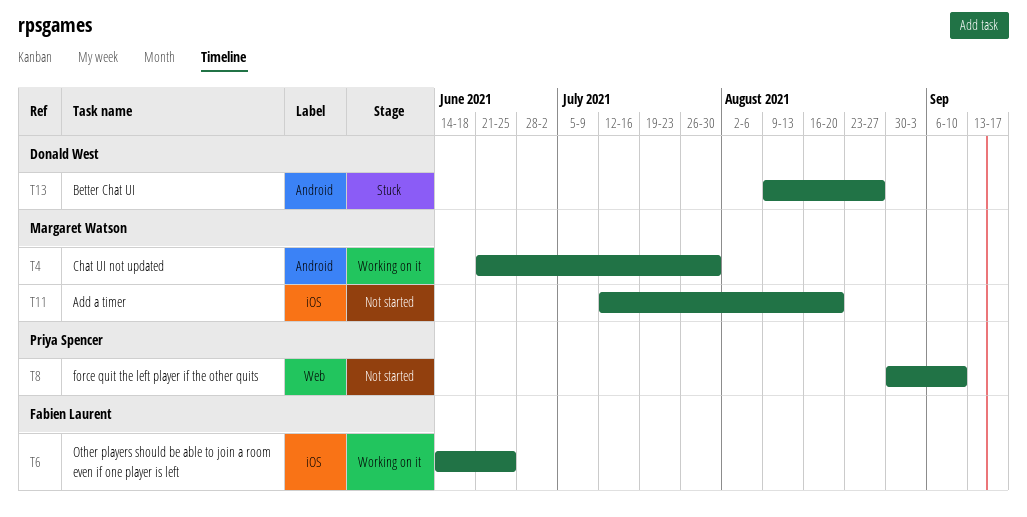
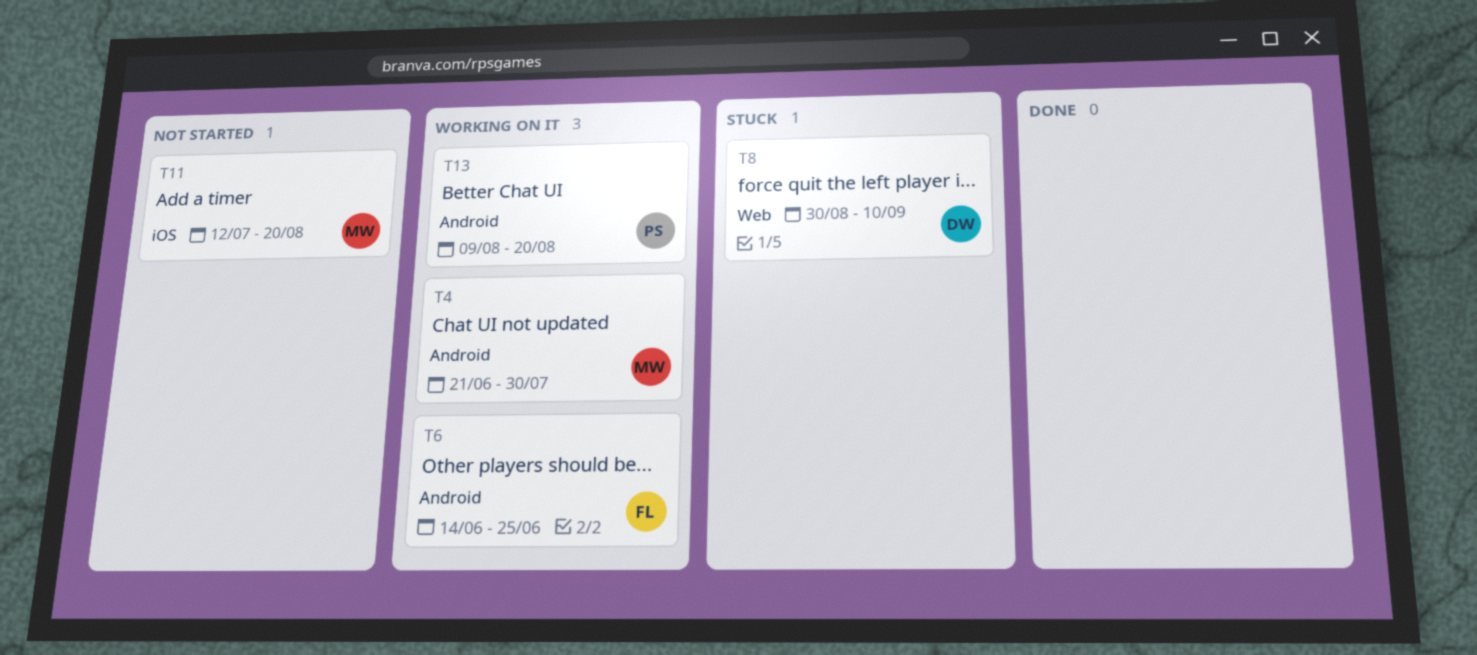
T6, label: iOS -> Android
T8, status: Not started -> Stuck
T8, owner: Priya Spencer -> Donald West
T13, status: Stuck -> Working on it
T13, owner: Donald West -> Priya Spencer
T13, due: Aug 27 -> Aug 20

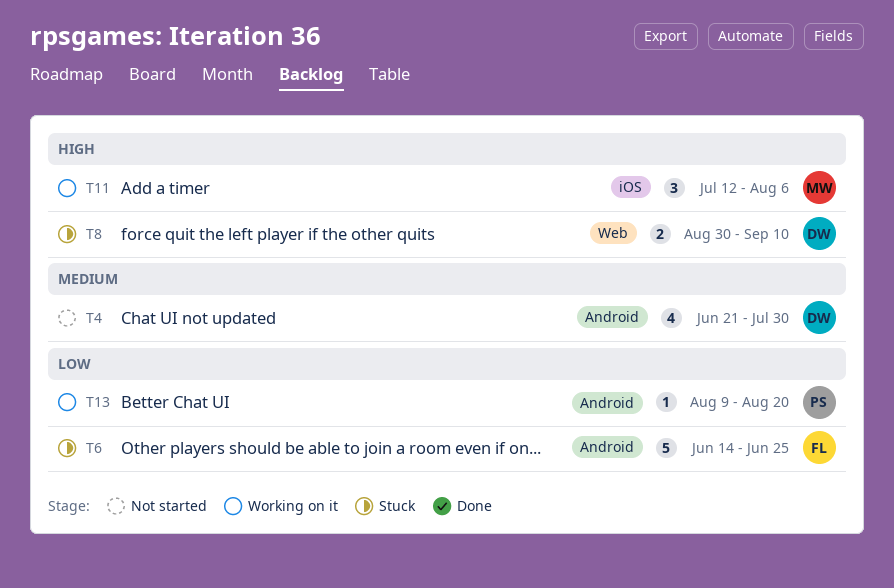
T4, status: Working on it -> Not started
T4, owner: MW -> DW
T6, status: Working on it -> Stuck
T11, status: Not started -> Working on it
T11, due: Aug 20 -> Aug 6

